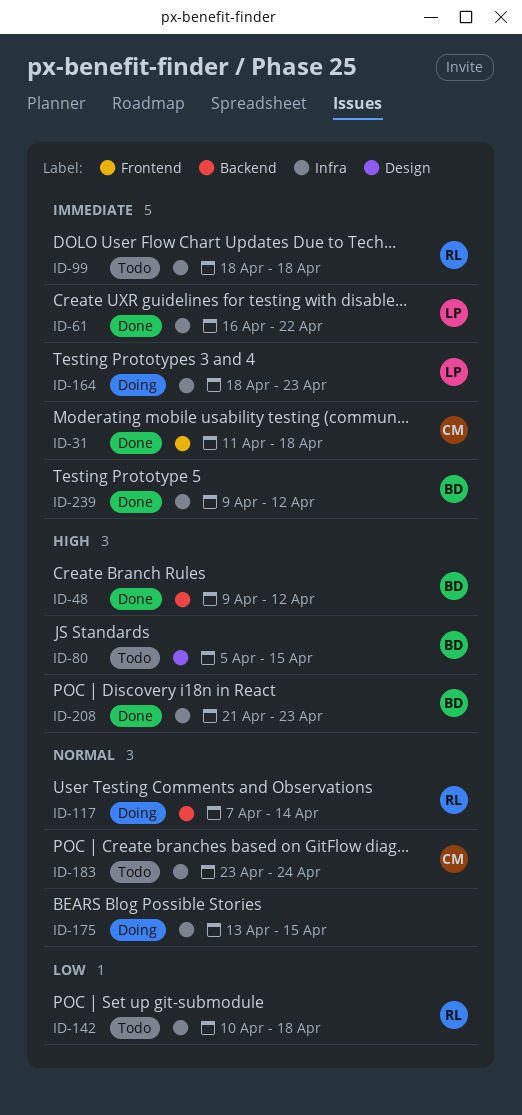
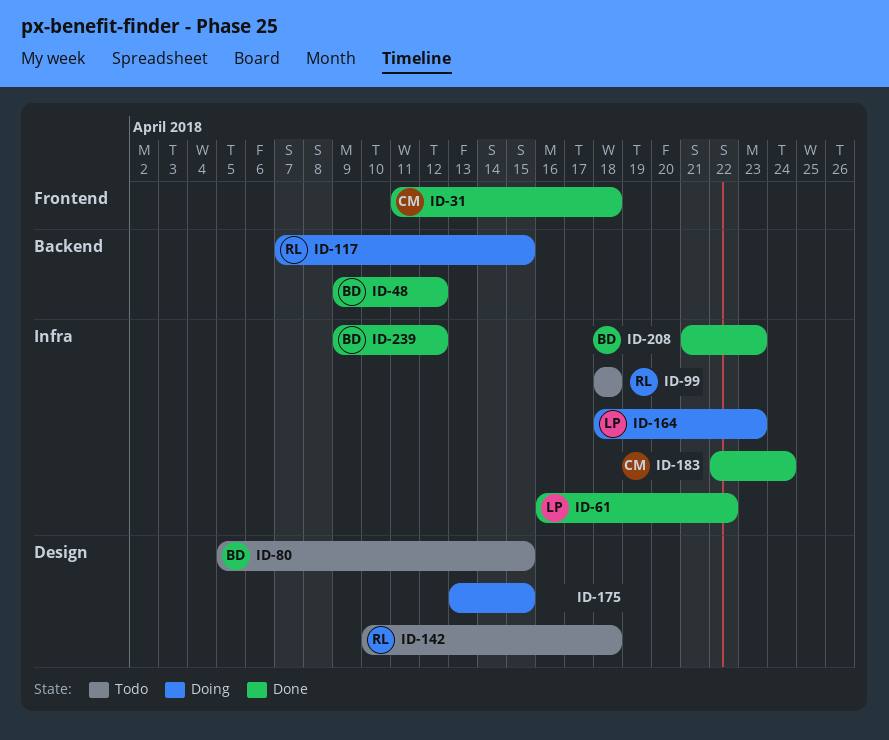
ID-117, due: Apr 14 -> Apr 15
ID-142, label: Infra -> Design
ID-175, label: Infra -> Design
ID-183, status: Todo -> Done
ID-183, start: Apr 23 -> Apr 22

